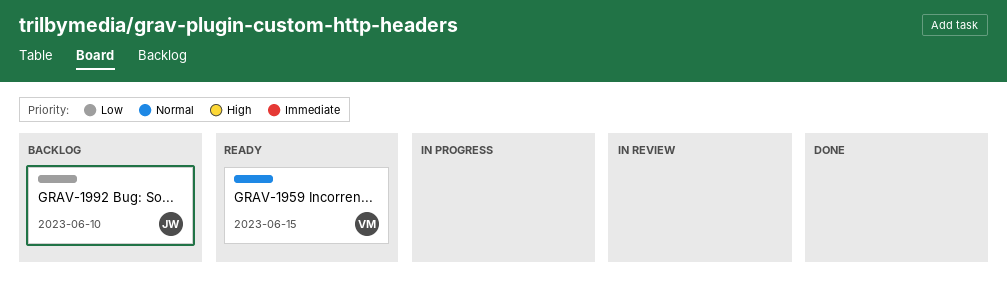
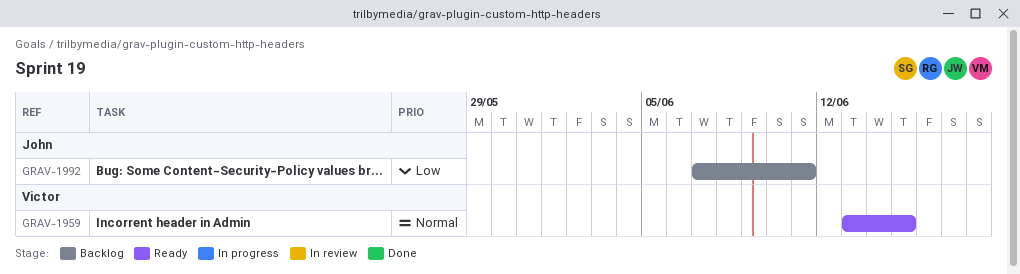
GRAV-1992, due: Jun 10 -> Jun 11

